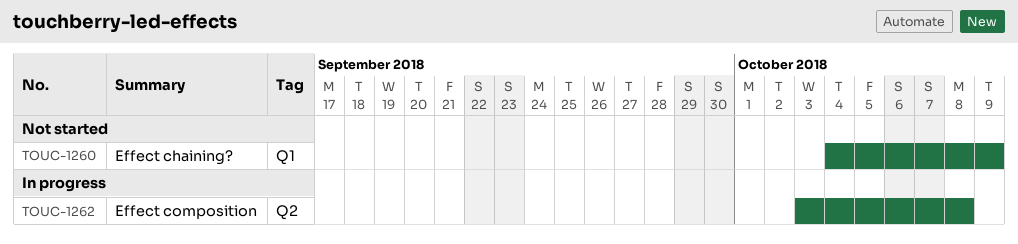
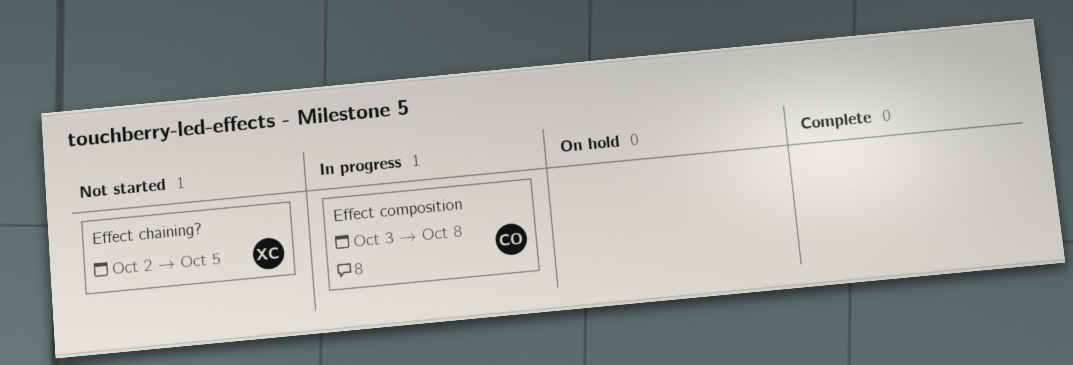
Effect chaining?, start: Oct 4 -> Oct 2
Effect chaining?, due: Oct 9 -> Oct 5

